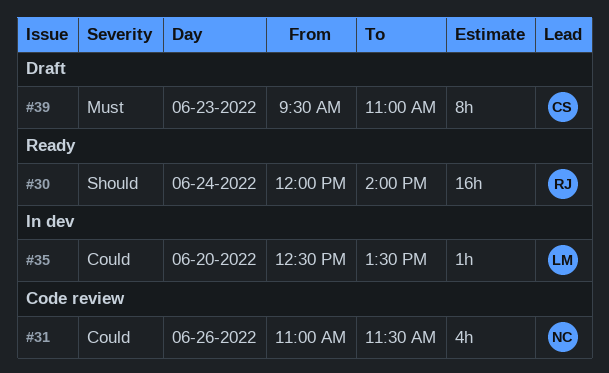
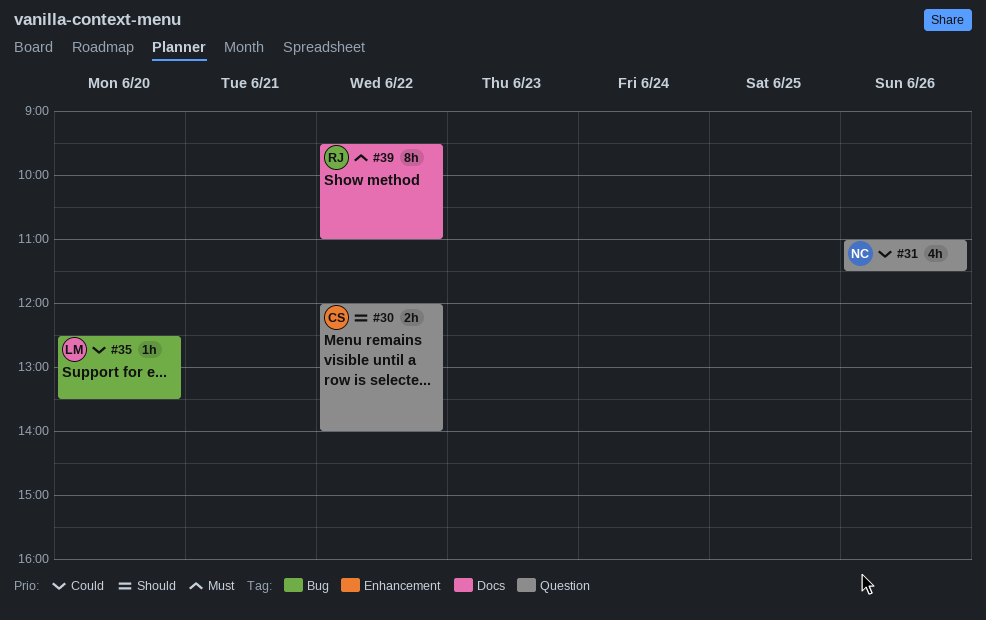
#30, owner: RJ -> CS
#30, estimate: 16h -> 2h
#30, day: Jun 24 -> Jun 22
#39, owner: CS -> RJ
#39, day: Jun 23 -> Jun 22

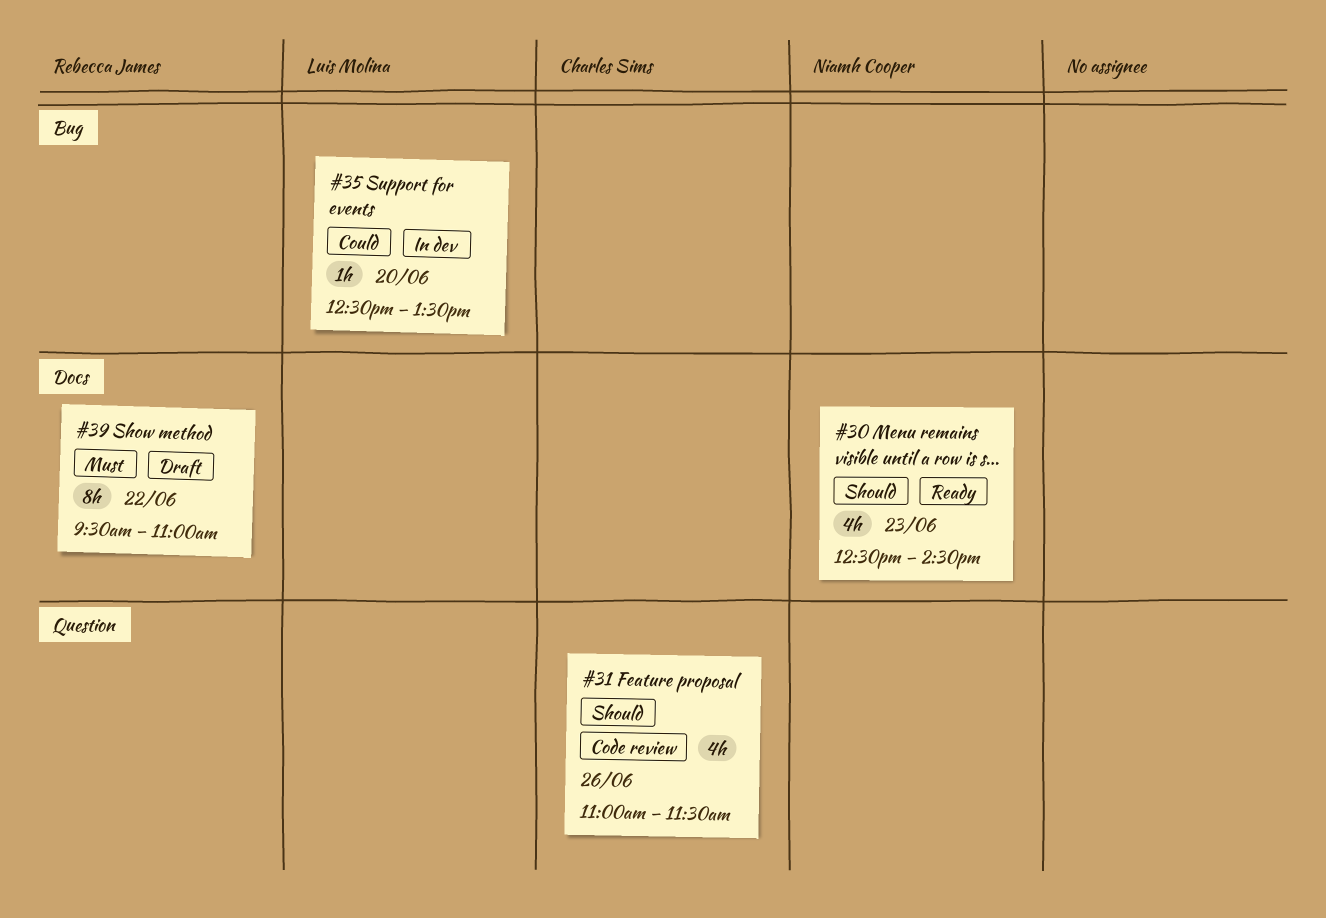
#30, owner: Charles Sims -> Niamh Cooper
#30, label: Question -> Docs
#30, estimate: 2h -> 4h
#30, day: Jun 22 -> Jun 23
#30, begins: 12:00 -> 12:30
#30, ends: 14:00 -> 14:30
#31, owner: Niamh Cooper -> Charles Sims
#31, priority: Could -> Should

